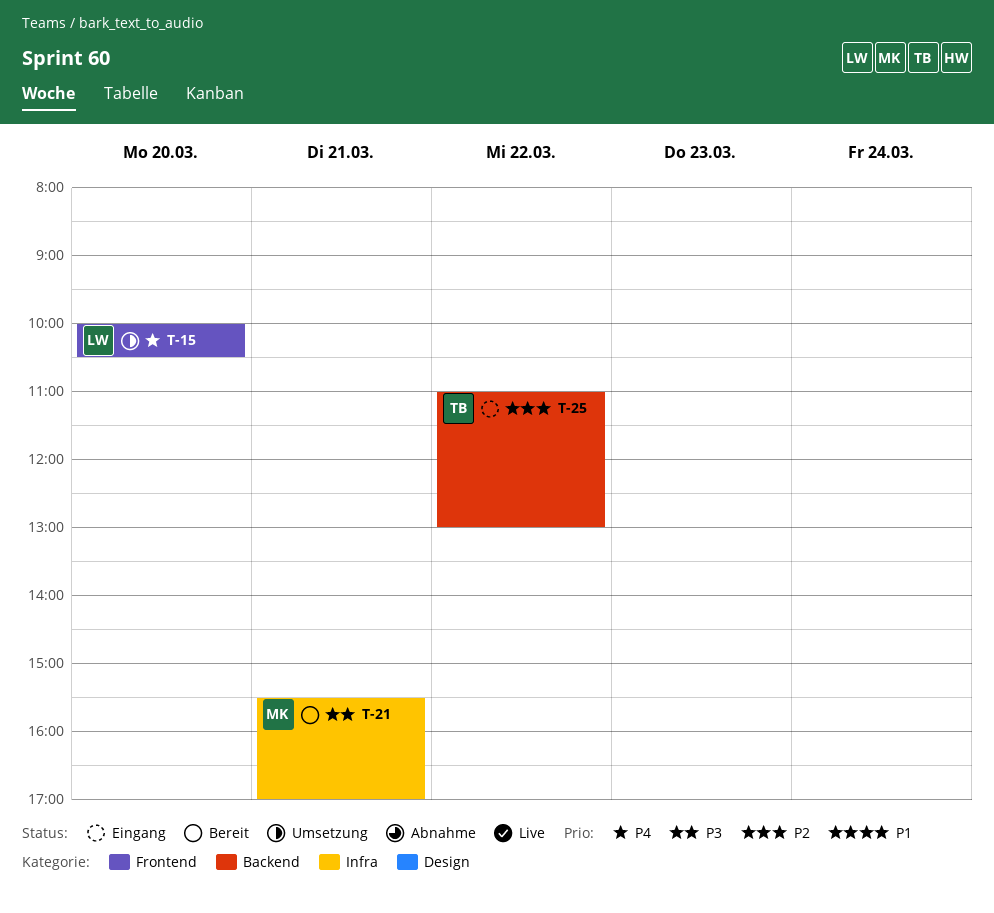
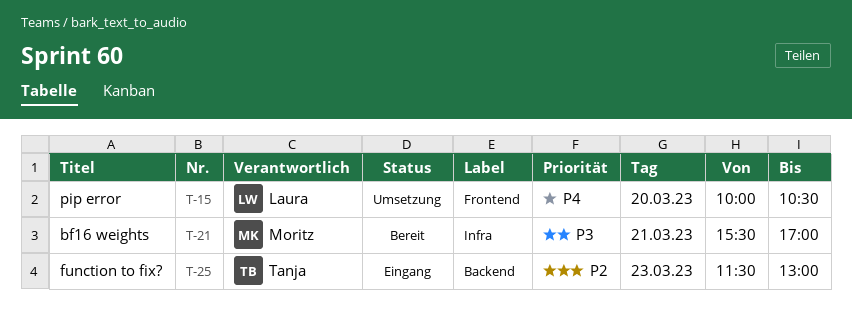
T-25, day: Mar 22 -> Mar 23
T-25, begins: 11:00 -> 11:30

